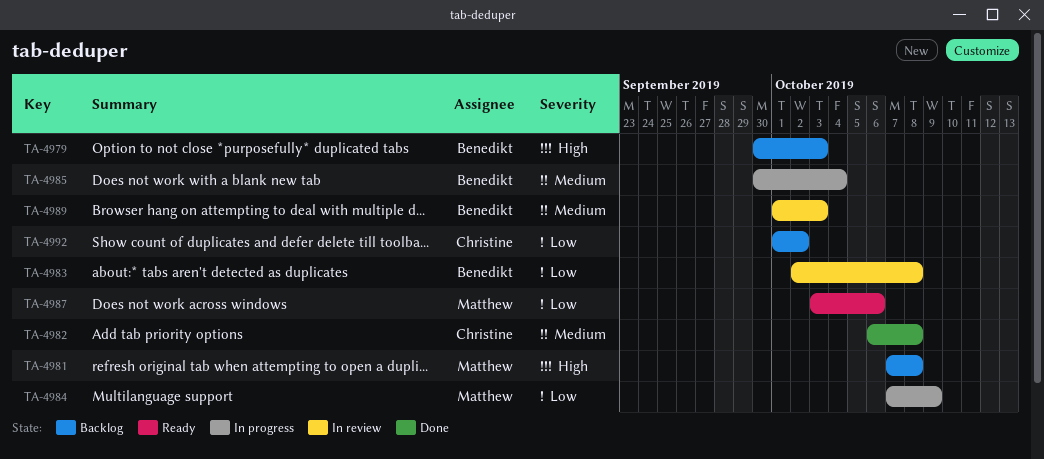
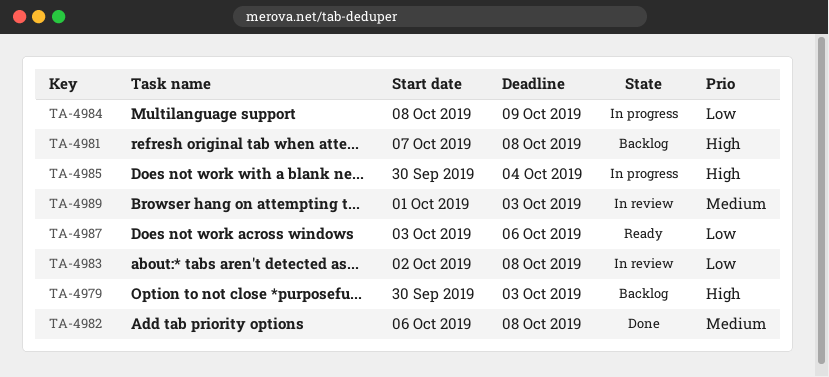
TA-4984, start: Oct 7 -> Oct 8
TA-4985, priority: Medium -> High
TA-4992: present -> none

